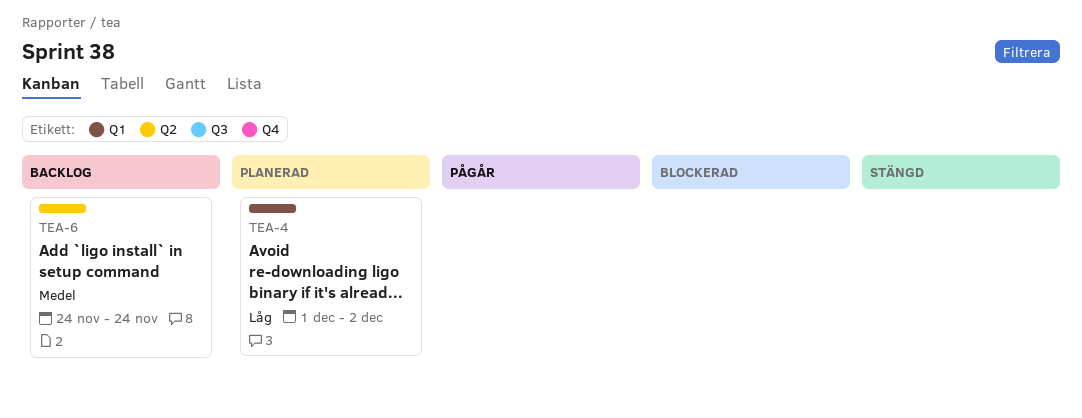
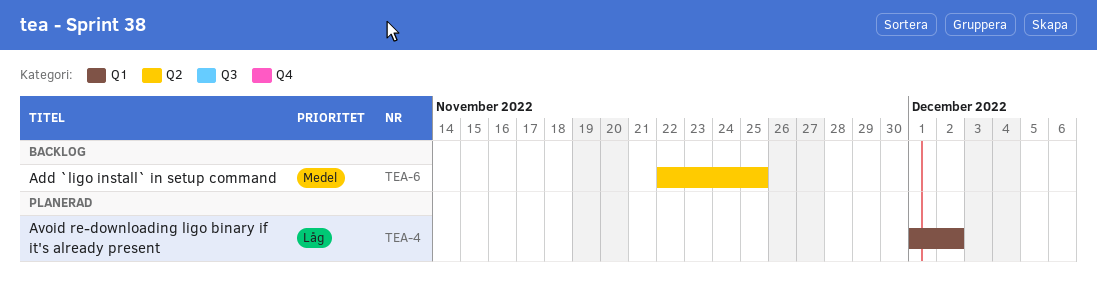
TEA-6, start: Nov 24 -> Nov 22
TEA-6, due: Nov 24 -> Nov 25

